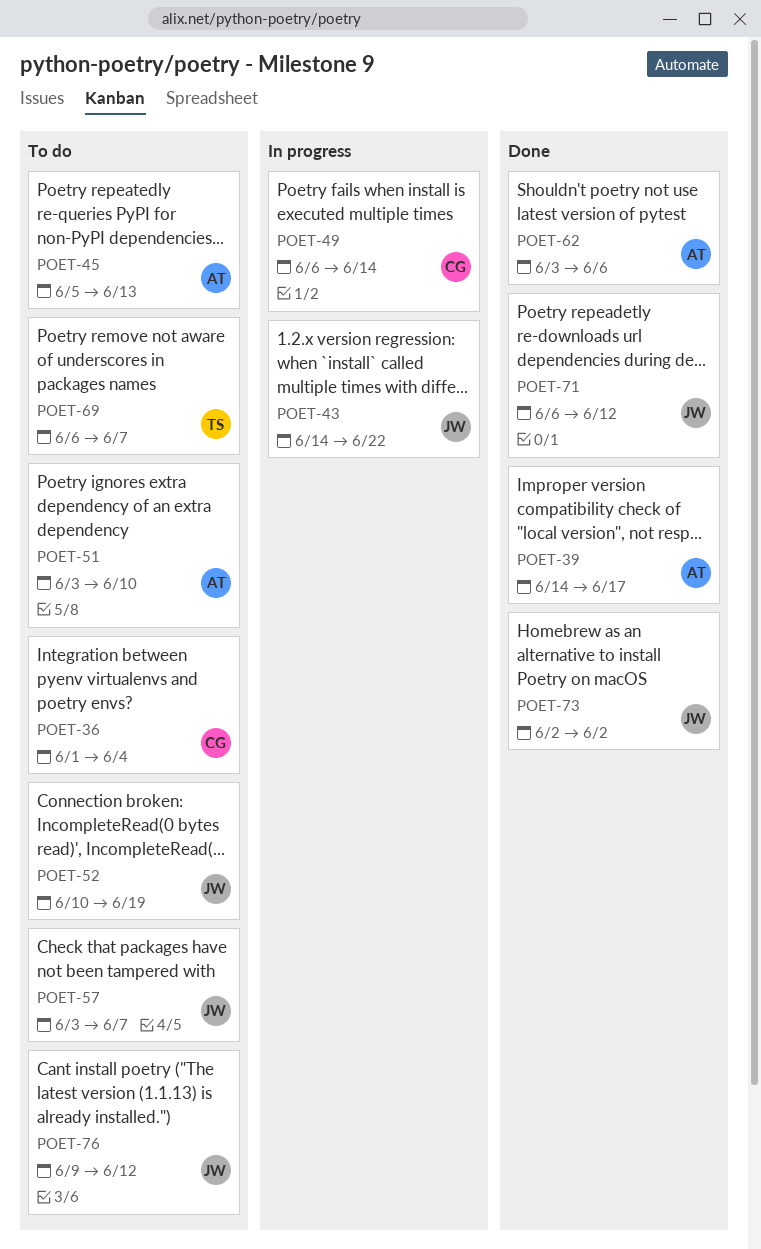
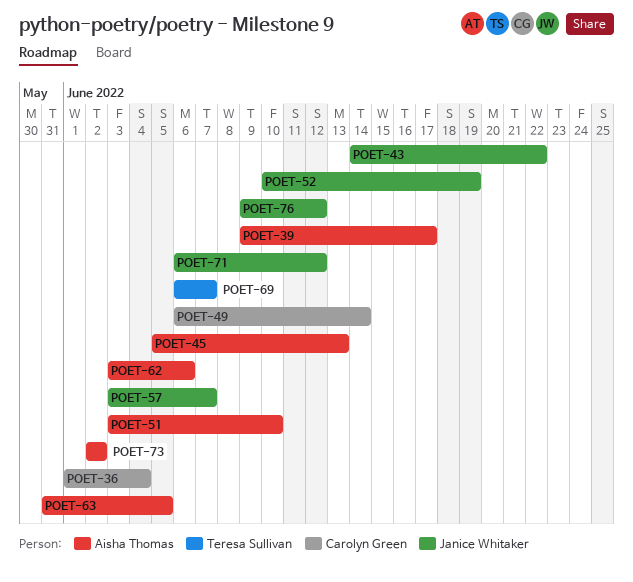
POET-39, start: Jun 14 -> Jun 9
POET-63: none -> present
POET-73, owner: Janice Whitaker -> Aisha Thomas

